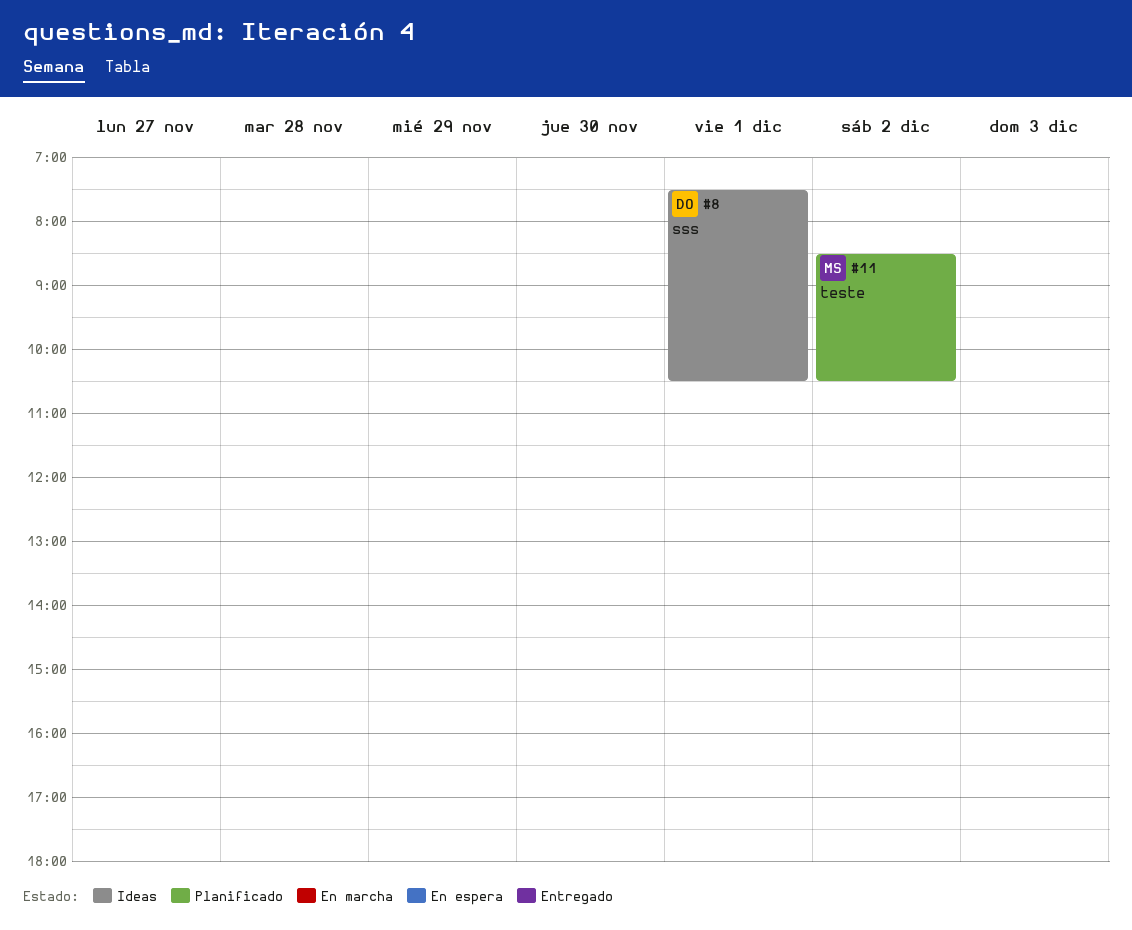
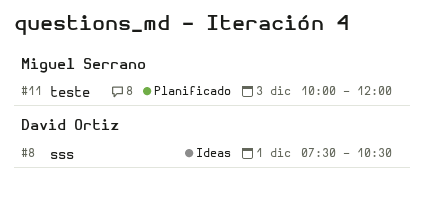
#11, day: Dec 2 -> Dec 3
#11, begins: 08:30 -> 10:00
#11, ends: 10:30 -> 12:00

